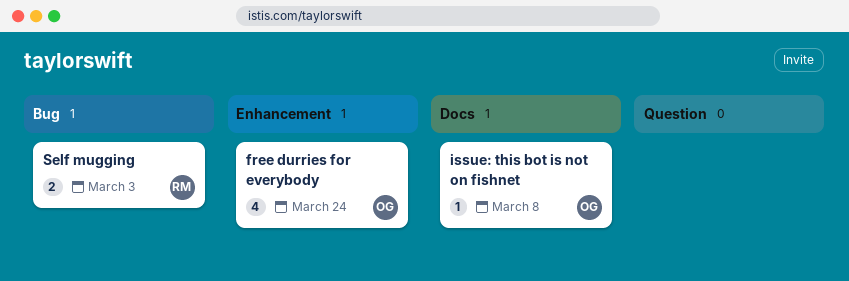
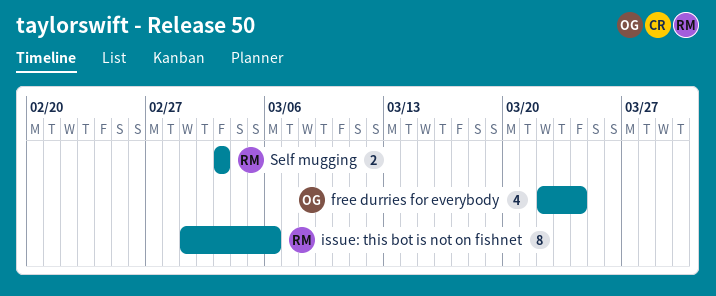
issue: this bot is not on fishnet, owner: OG -> RM
issue: this bot is not on fishnet, estimate: 1 -> 8
issue: this bot is not on fishnet, due: Mar 8 -> Mar 6

